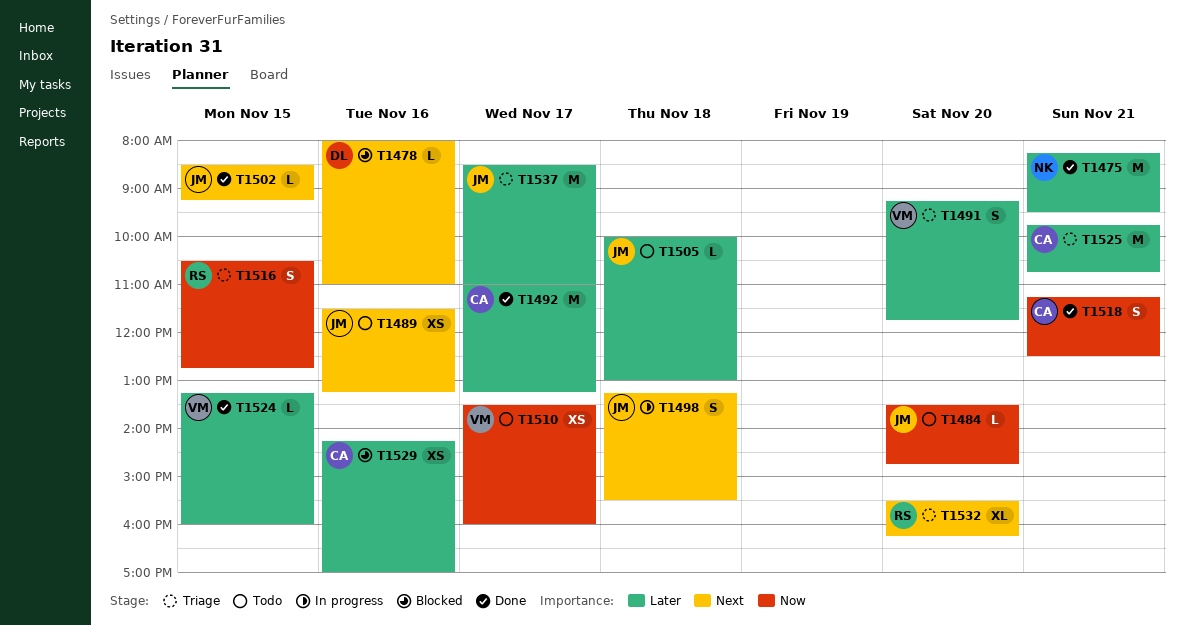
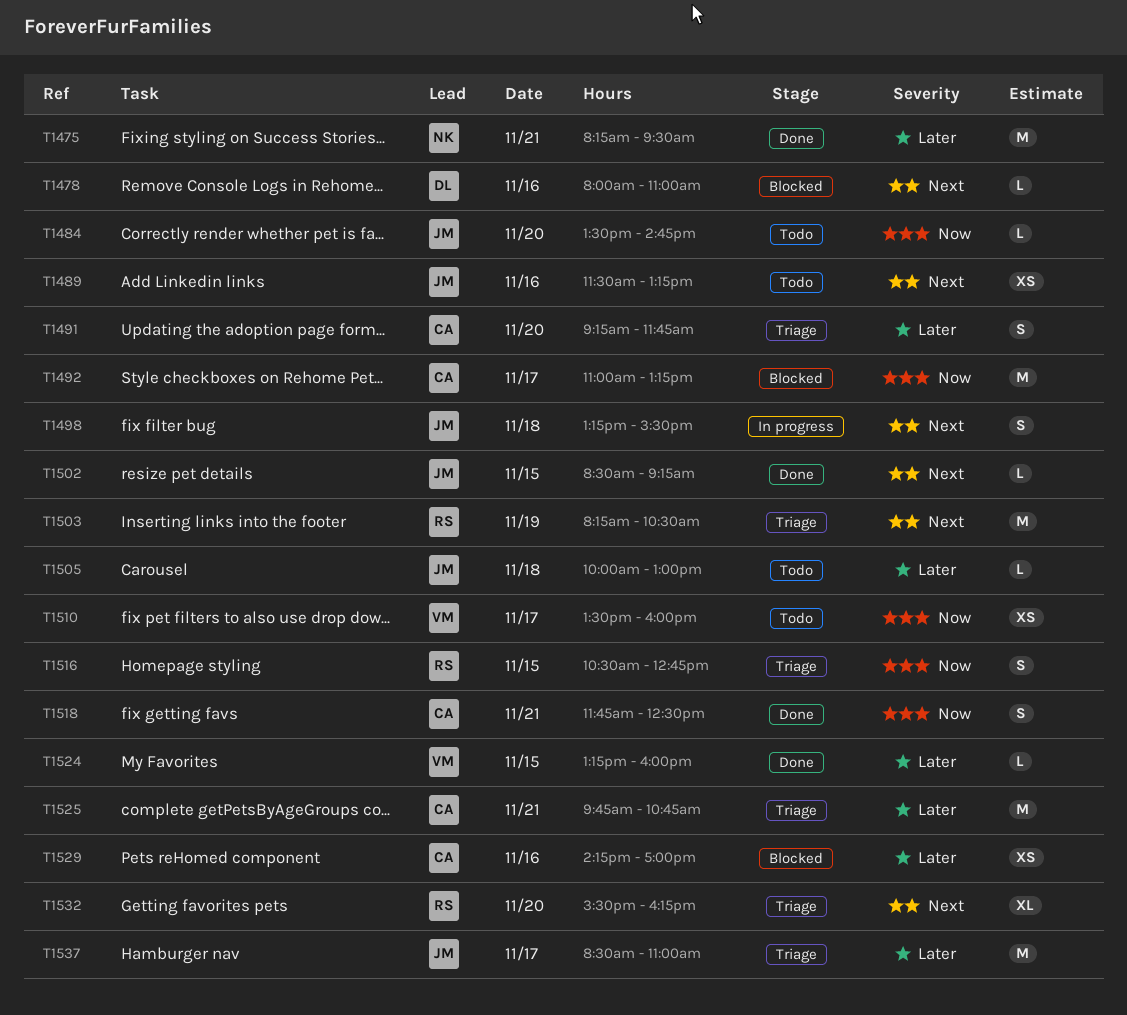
T1491, owner: VM -> CA
T1492, status: Done -> Blocked
T1492, priority: Later -> Now
T1503: none -> present
T1518, begins: 11:15 -> 11:45

